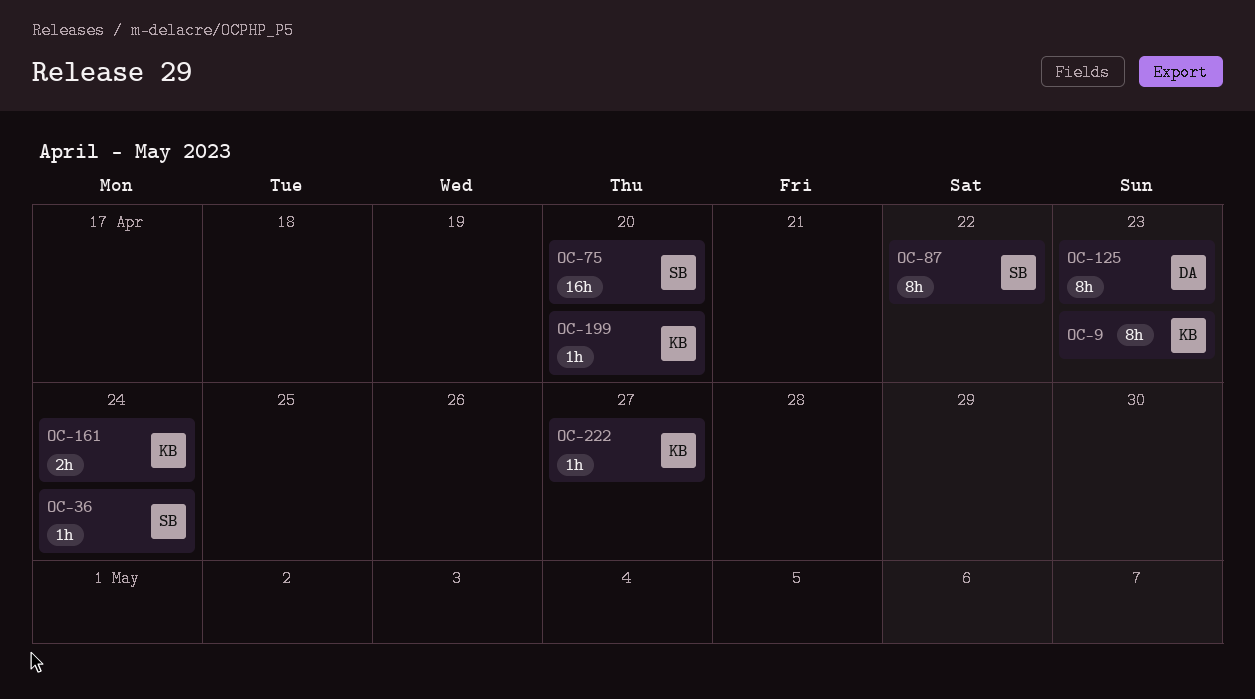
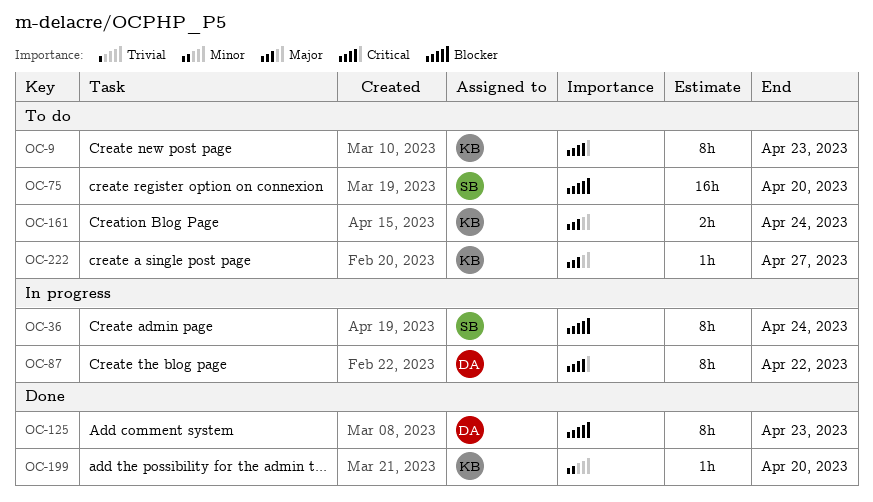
OC-36, estimate: 1h -> 8h
OC-87, owner: SB -> DA

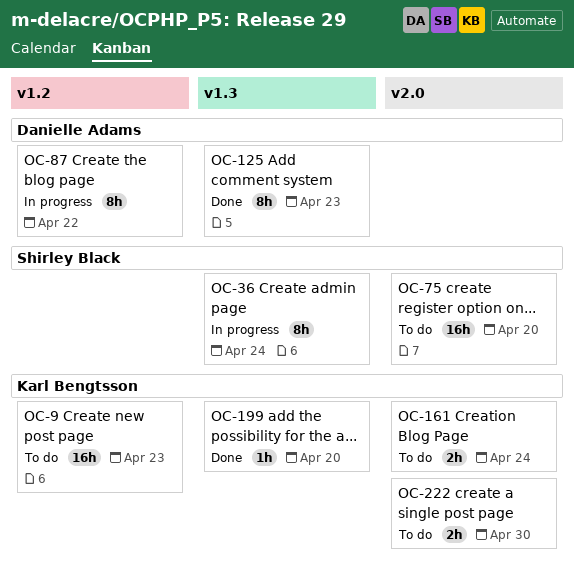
OC-9, estimate: 8h -> 16h
OC-222, estimate: 1h -> 2h
OC-222, due: Apr 27 -> Apr 30

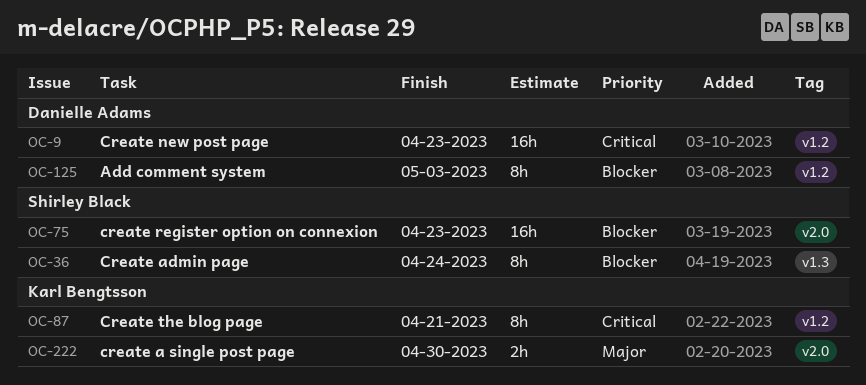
OC-9, owner: Karl Bengtsson -> Danielle Adams
OC-75, due: Apr 20 -> Apr 23
OC-87, owner: Danielle Adams -> Karl Bengtsson
OC-87, due: Apr 22 -> Apr 21
OC-125, label: v1.3 -> v1.2
OC-125, due: Apr 23 -> May 3
OC-161: present -> none
OC-199: present -> none

